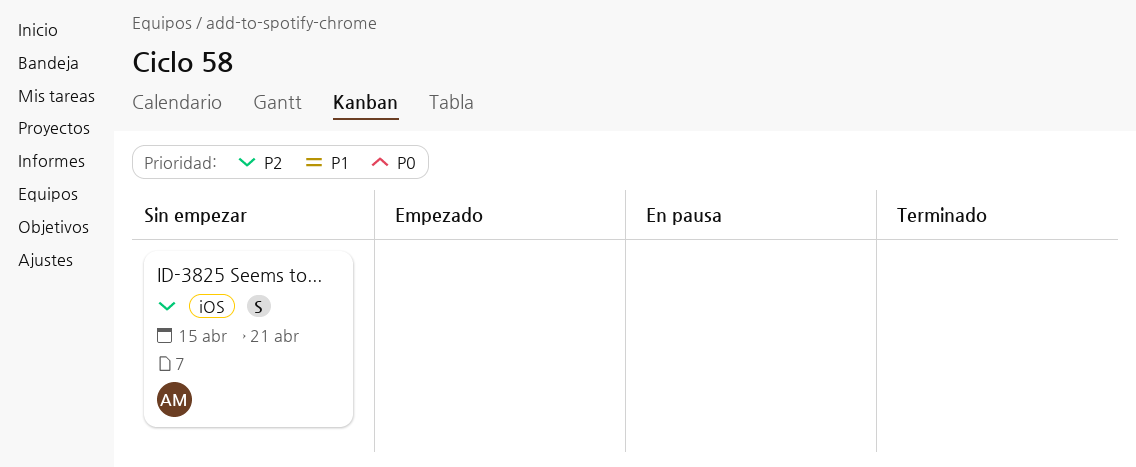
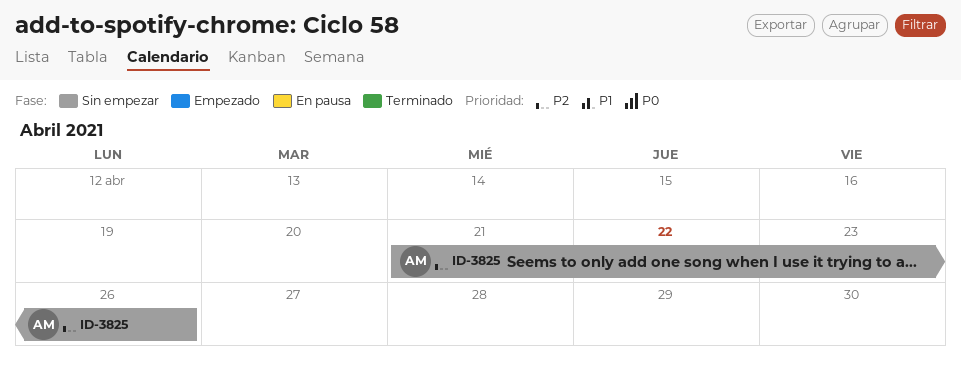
ID-3825, start: Apr 15 -> Apr 21
ID-3825, due: Apr 21 -> Apr 26

